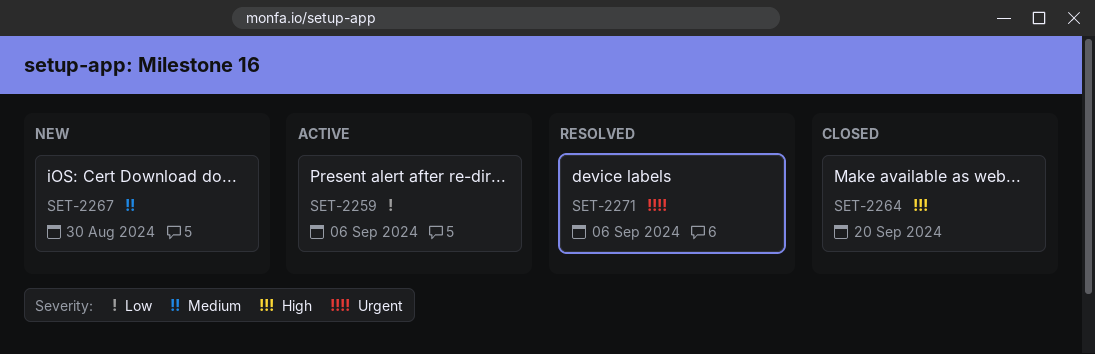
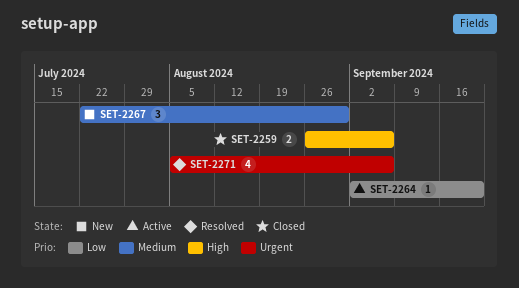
SET-2259, status: Active -> Closed
SET-2259, priority: Low -> High
SET-2264, status: Closed -> Active
SET-2264, priority: High -> Low

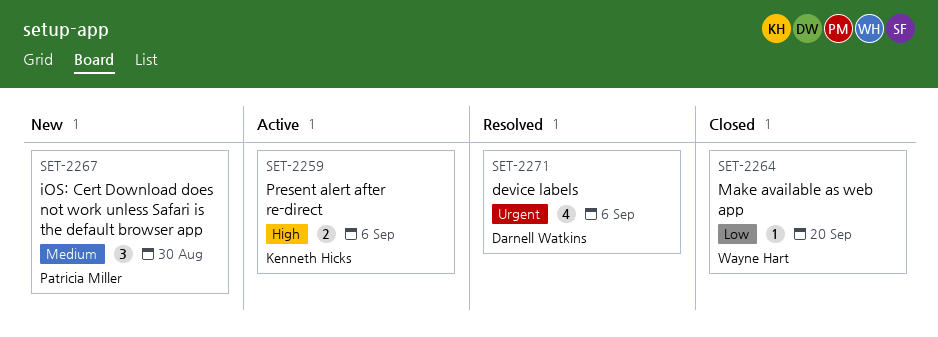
SET-2259, status: Closed -> Active
SET-2264, status: Active -> Closed

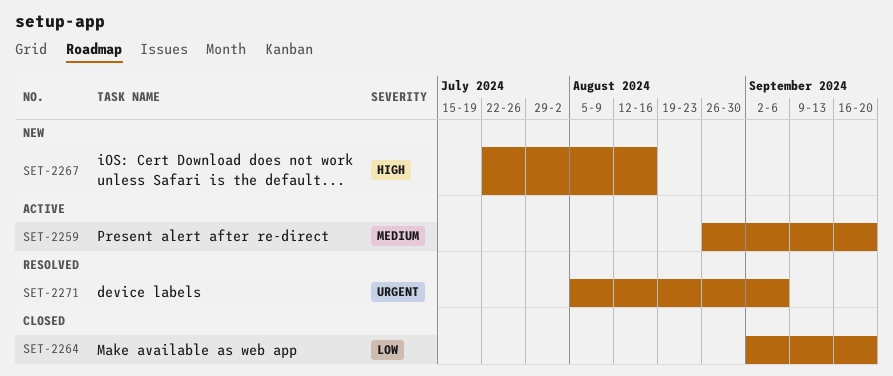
SET-2259, priority: High -> Medium
SET-2259, due: Sep 6 -> Sep 20
SET-2267, priority: Medium -> High
SET-2267, due: Aug 30 -> Aug 16

